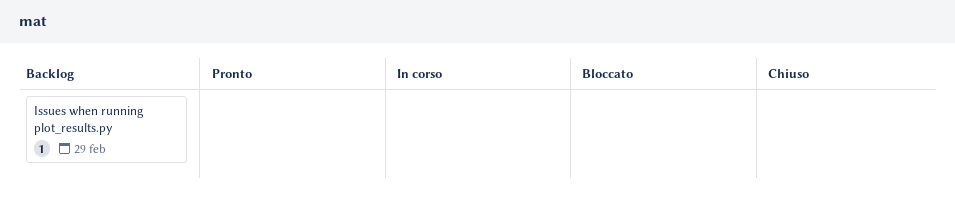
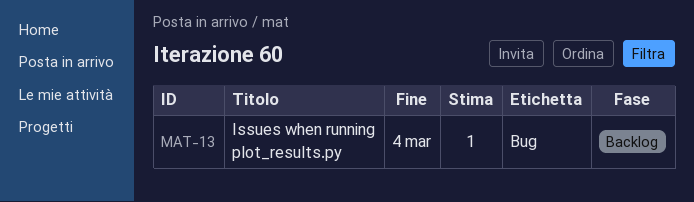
Issues when running plot_results.py, due: Feb 29 -> Mar 4

